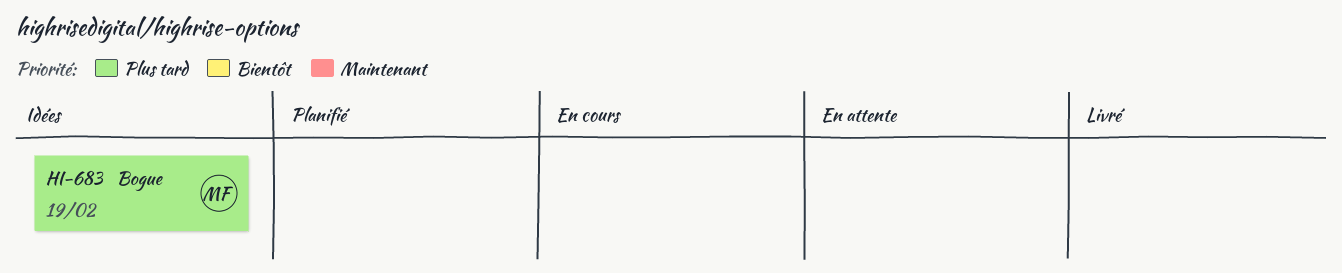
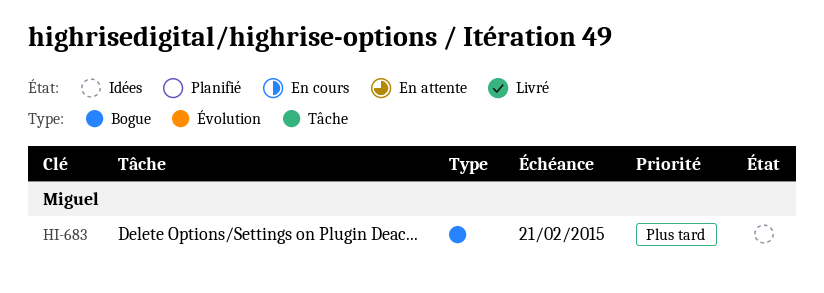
HI-683, due: Feb 19 -> Feb 21

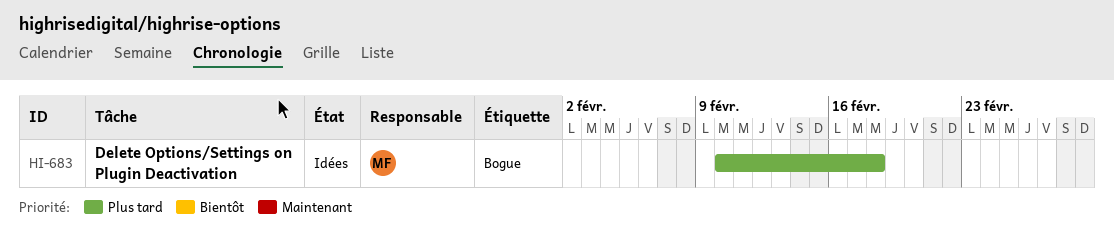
HI-683, due: Feb 21 -> Feb 18

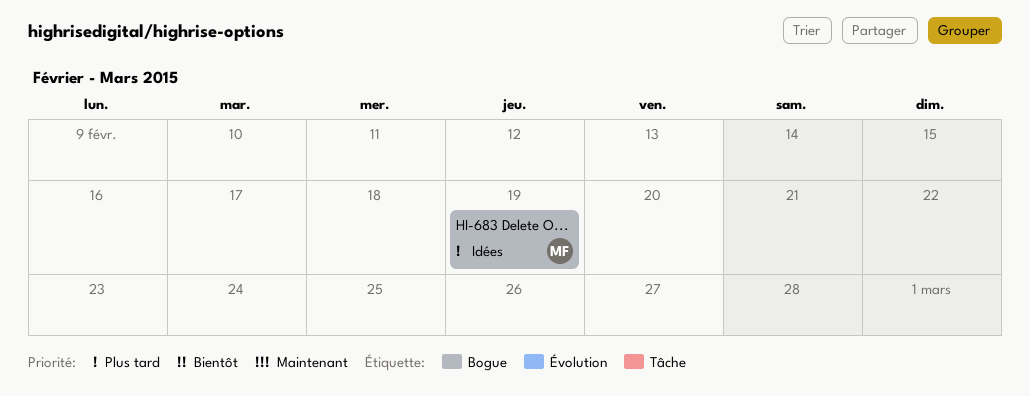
HI-683, due: Feb 18 -> Feb 19

